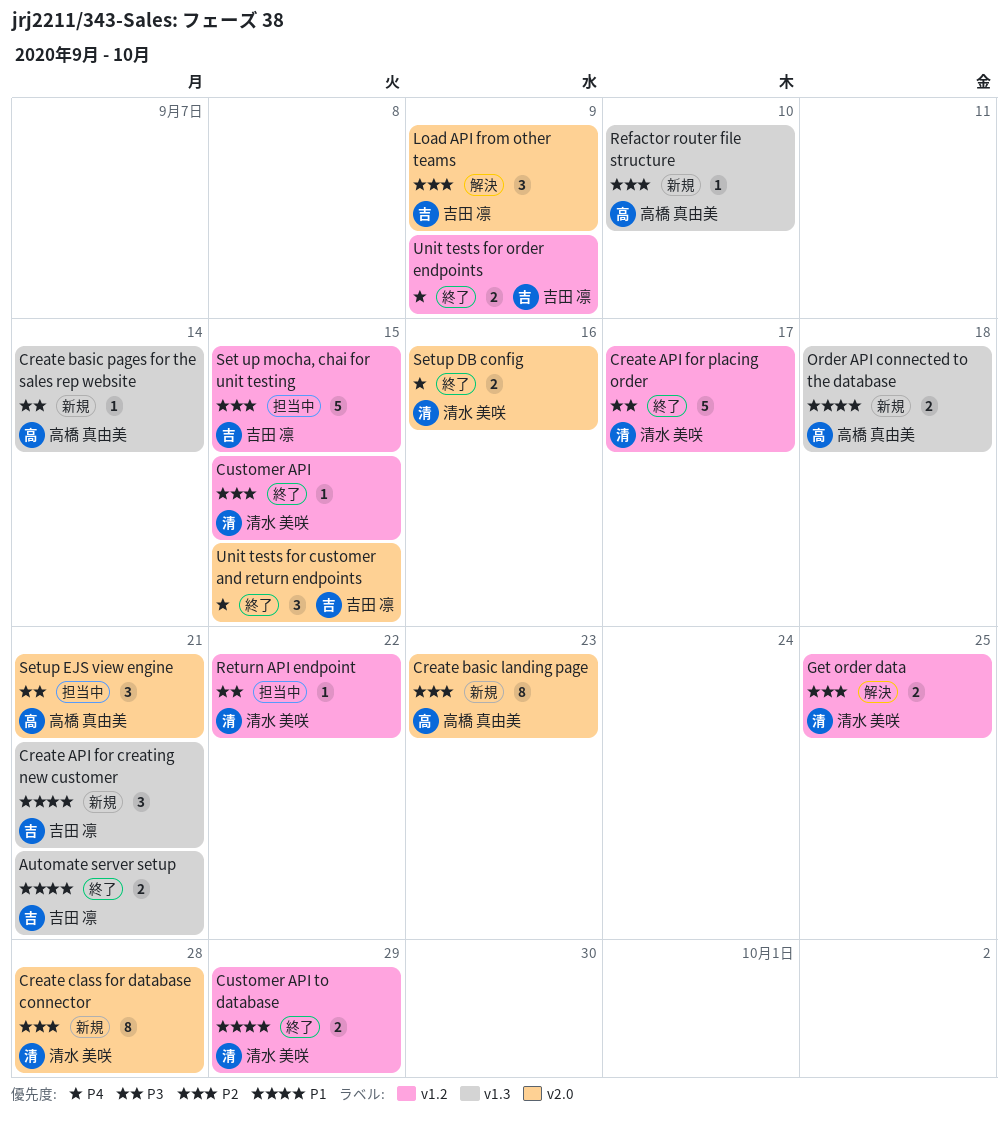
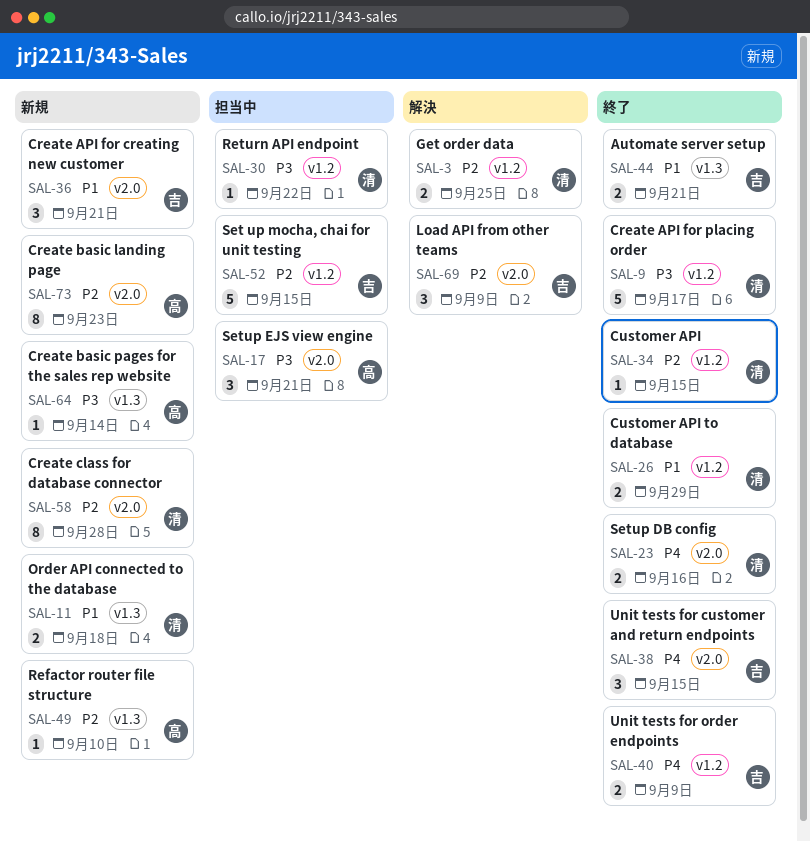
Create API for creating new customer, label: v1.3 -> v2.0
Order API connected to the database, owner: 高橋 真由美 -> 清水 美咲

